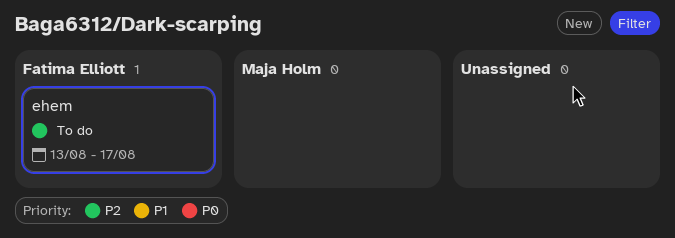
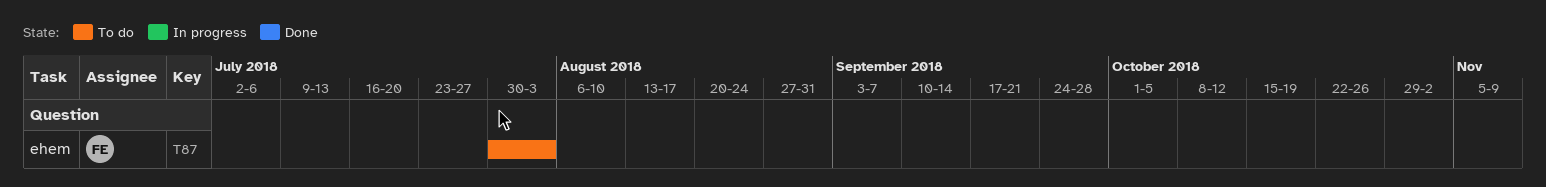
ehem, start: Aug 13 -> Jul 30
ehem, due: Aug 17 -> Aug 3

